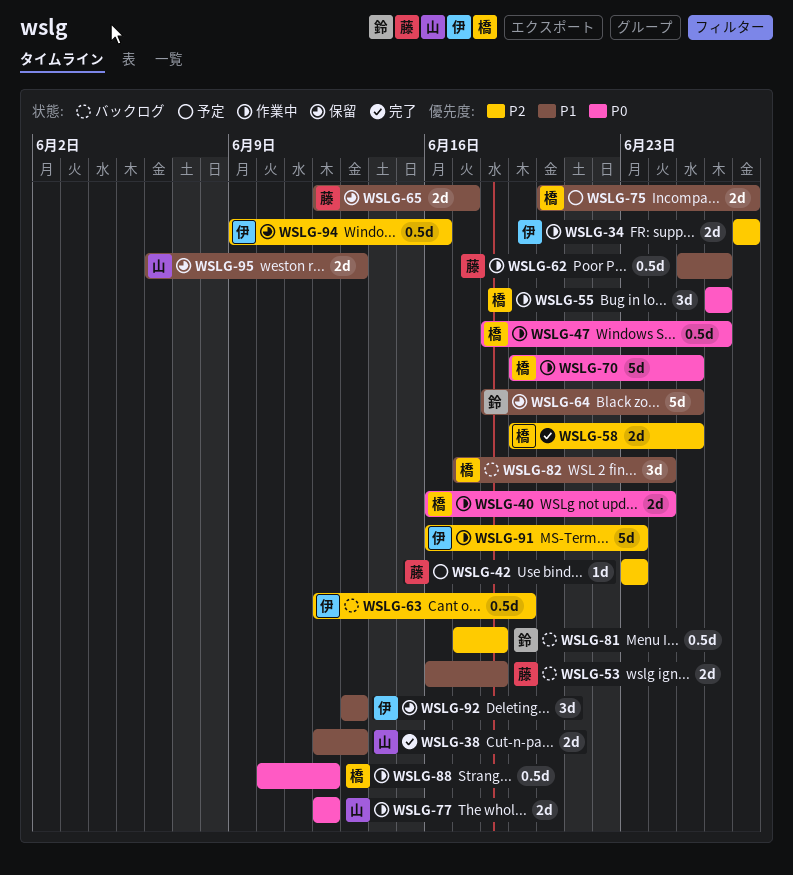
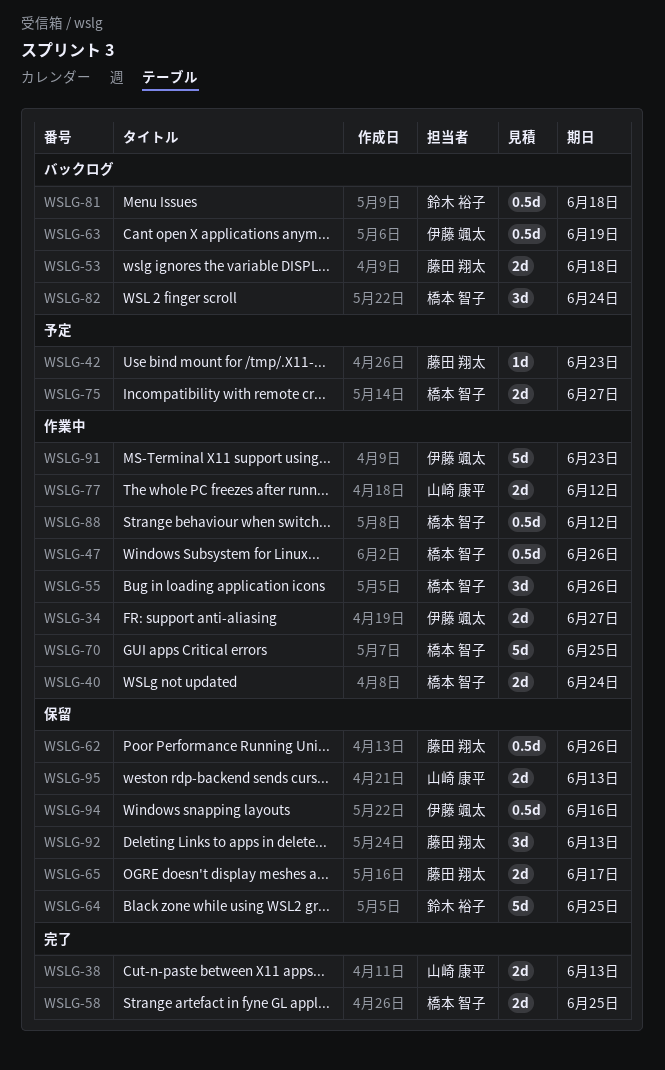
WSLG-62, status: 作業中 -> 保留
WSLG-92, owner: 伊藤 颯太 -> 藤田 翔太

